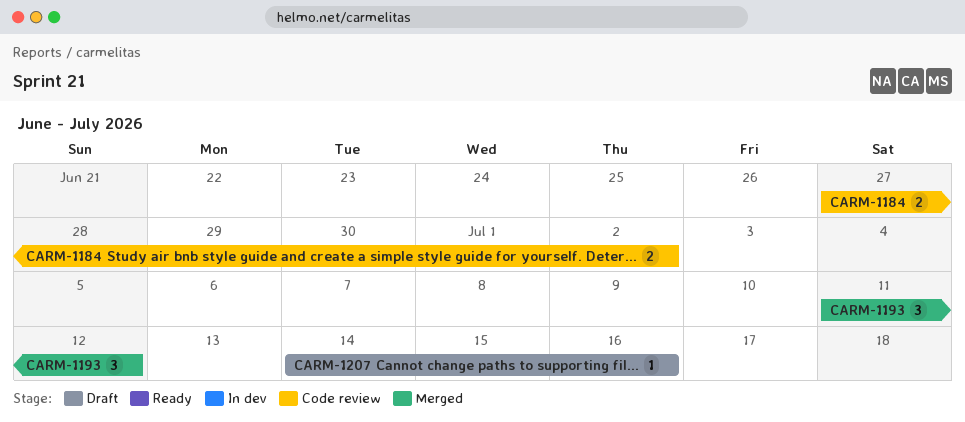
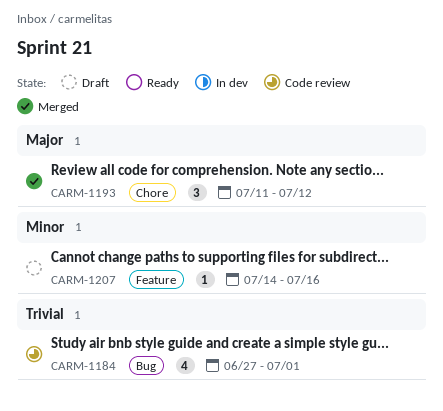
CARM-1184, estimate: 2 -> 4
CARM-1184, due: Jul 2 -> Jul 1

